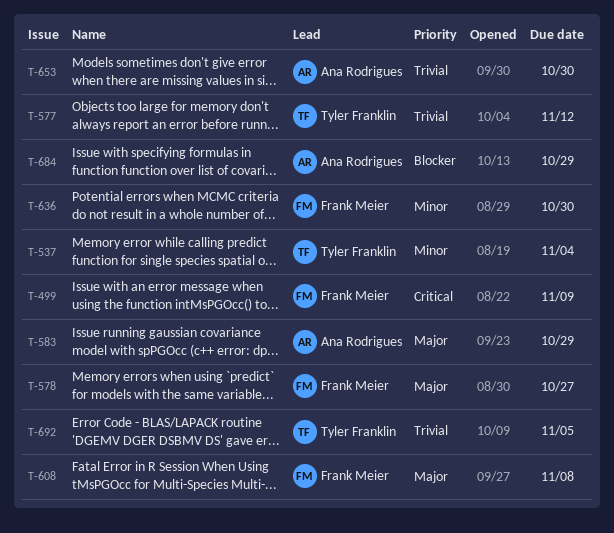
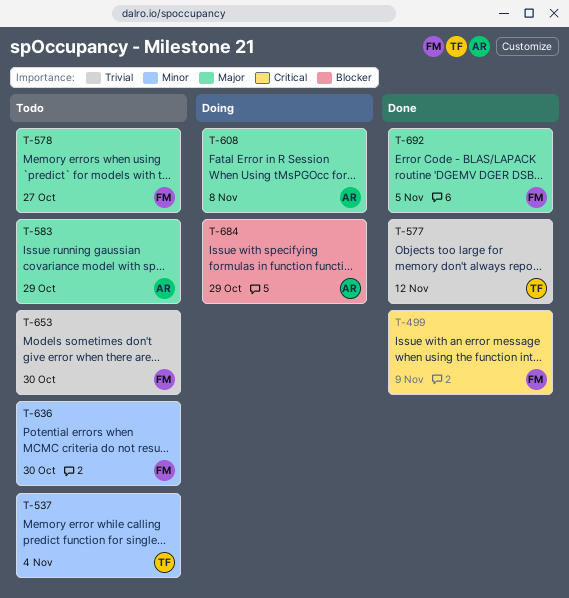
T-608, owner: Frank Meier -> Ana Rodrigues
T-653, owner: Ana Rodrigues -> Frank Meier
T-692, owner: Tyler Franklin -> Frank Meier
T-692, priority: Trivial -> Major

